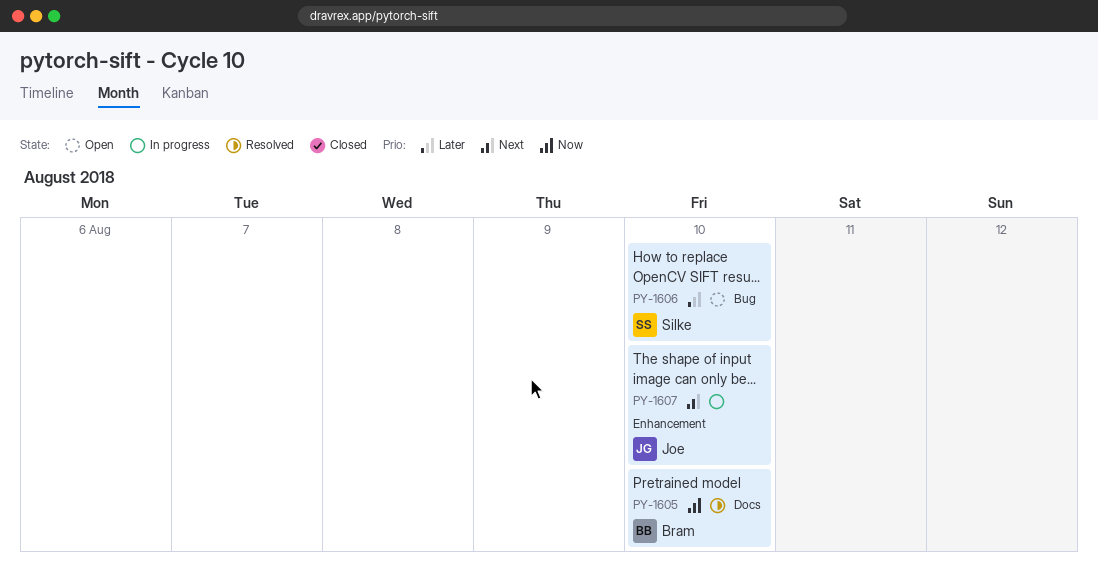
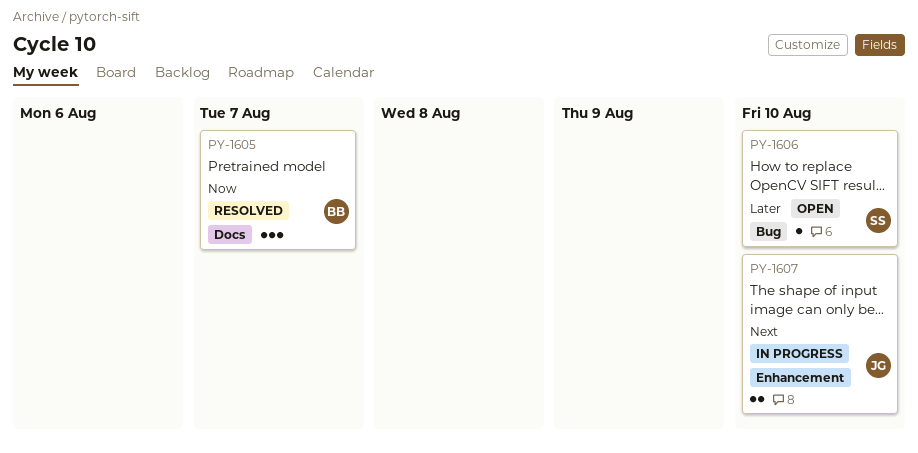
PY-1605, due: Aug 10 -> Aug 7

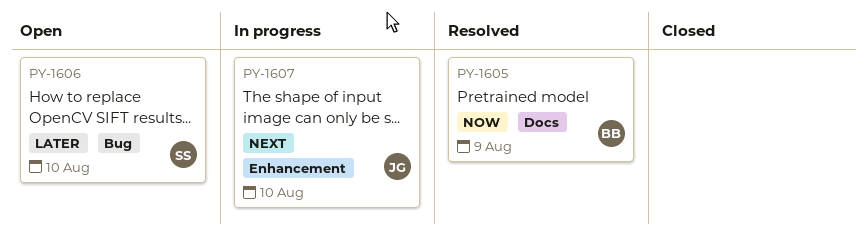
PY-1605, due: Aug 7 -> Aug 9

